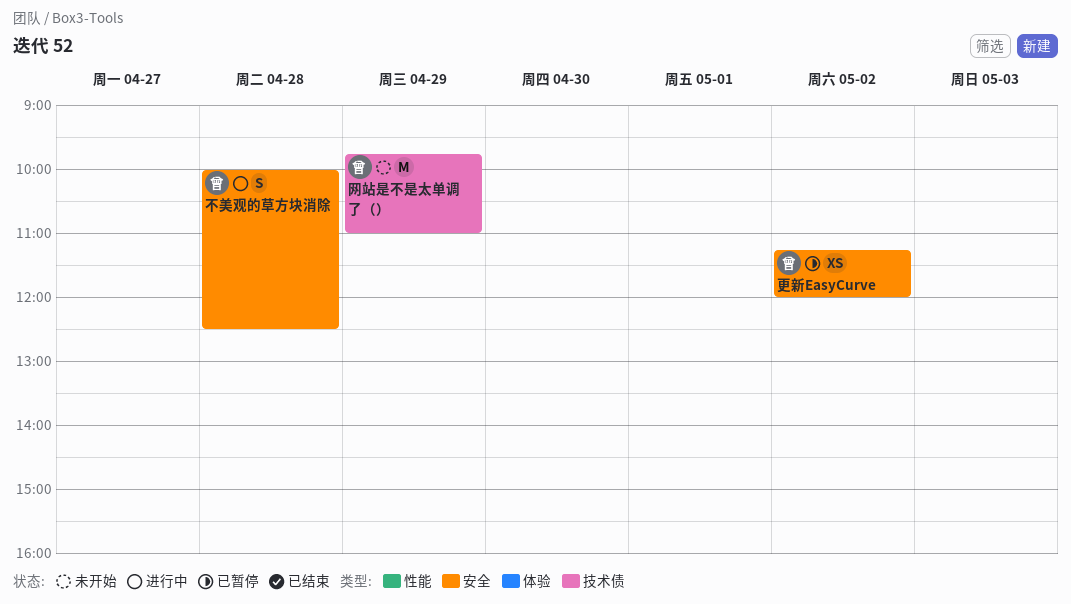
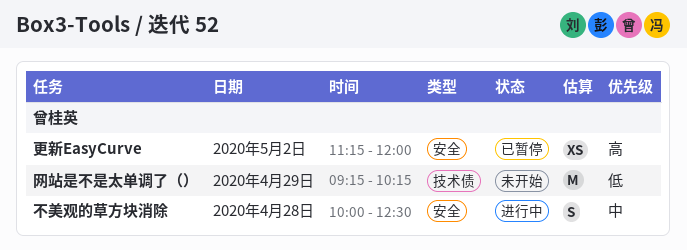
网站是不是太单调了（）, begins: 09:45 -> 09:15
网站是不是太单调了（）, ends: 11:00 -> 10:15

